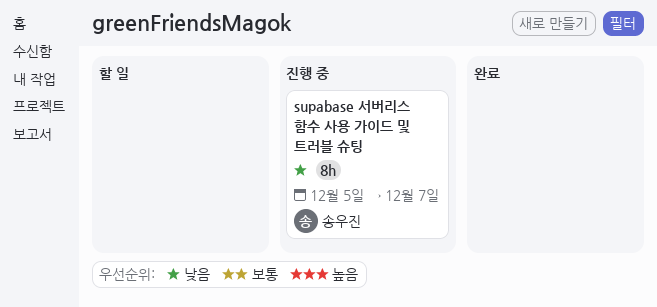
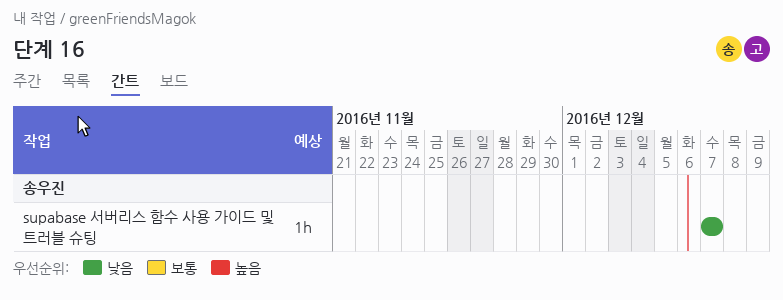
supabase 서버리스 함수 사용 가이드 및 트러블 슈팅, estimate: 8h -> 1h
supabase 서버리스 함수 사용 가이드 및 트러블 슈팅, start: Dec 5 -> Dec 7

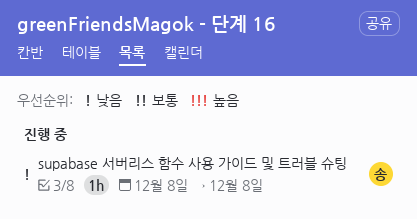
supabase 서버리스 함수 사용 가이드 및 트러블 슈팅, start: Dec 7 -> Dec 8
supabase 서버리스 함수 사용 가이드 및 트러블 슈팅, due: Dec 7 -> Dec 8

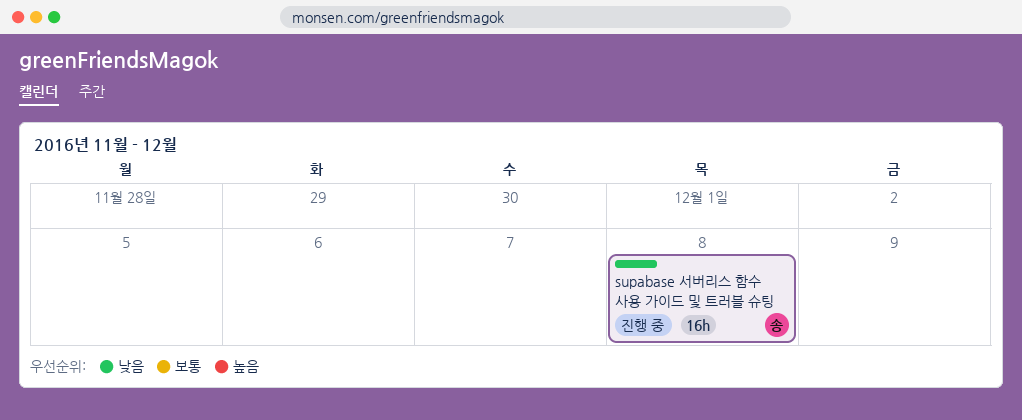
supabase 서버리스 함수 사용 가이드 및 트러블 슈팅, estimate: 1h -> 16h

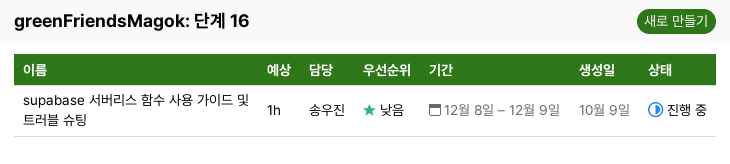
supabase 서버리스 함수 사용 가이드 및 트러블 슈팅, estimate: 16h -> 1h
supabase 서버리스 함수 사용 가이드 및 트러블 슈팅, due: Dec 8 -> Dec 9

